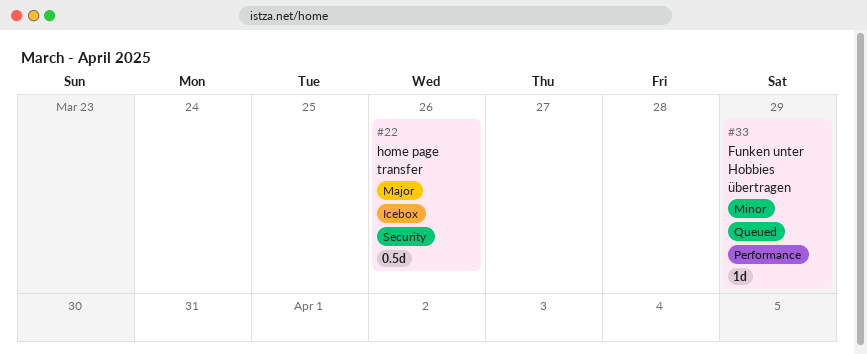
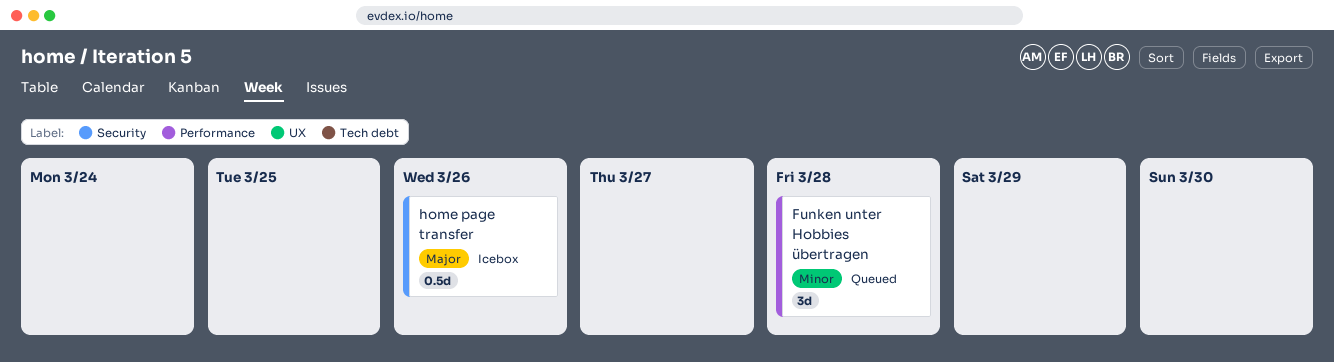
Funken unter Hobbies übertragen, estimate: 1d -> 3d
Funken unter Hobbies übertragen, due: Mar 29 -> Mar 28

